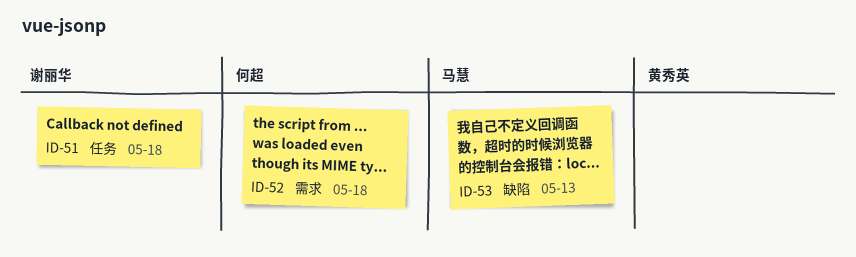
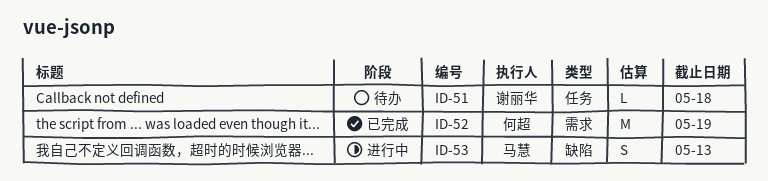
ID-52, due: May 18 -> May 19

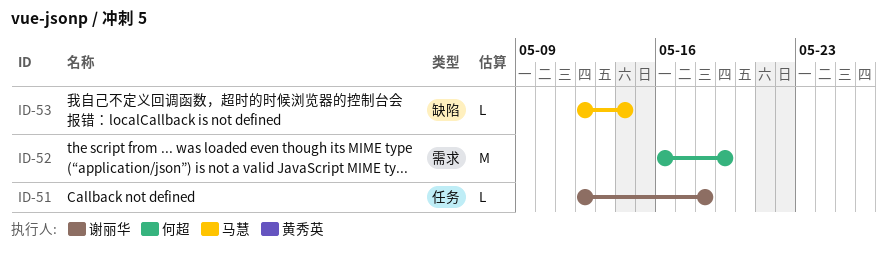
ID-53, estimate: S -> L
ID-53, due: May 13 -> May 14

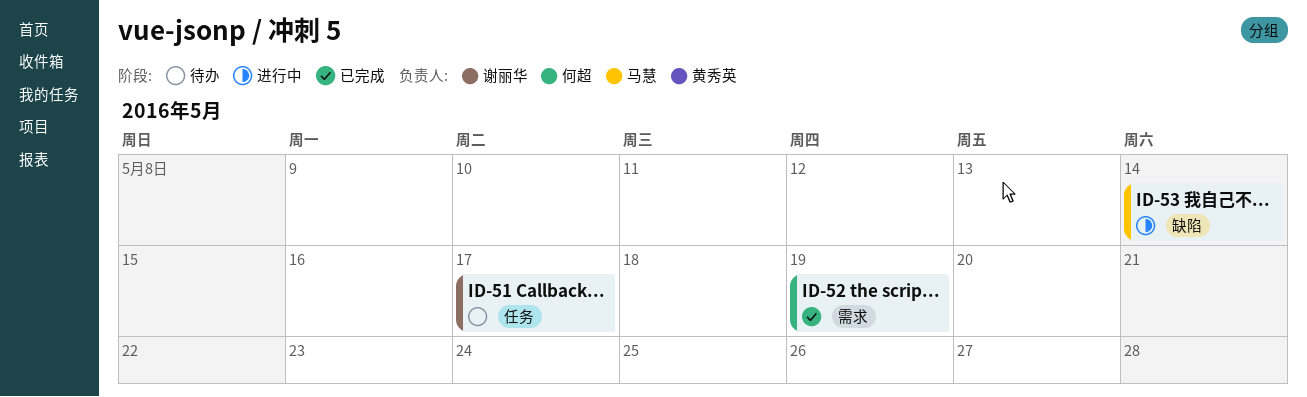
ID-51, due: May 18 -> May 17

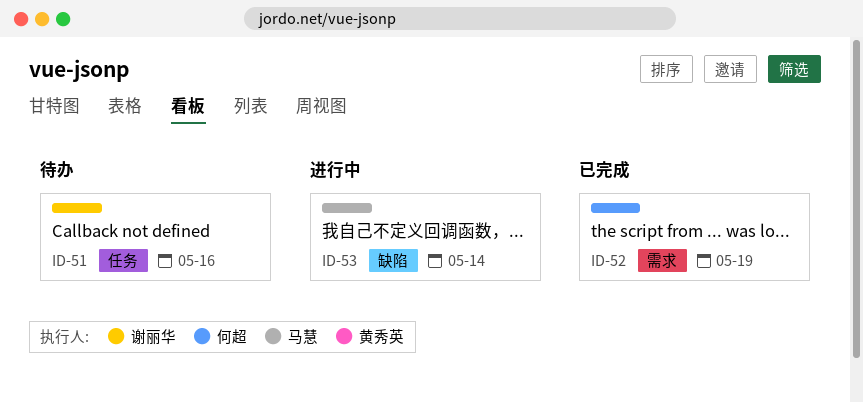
ID-51, due: May 17 -> May 16

